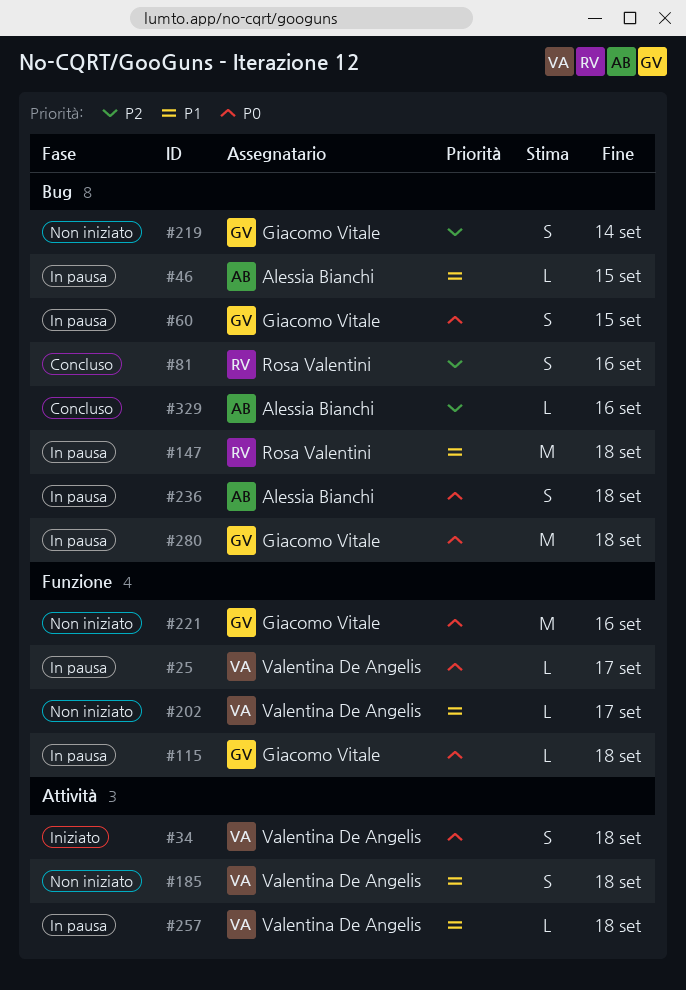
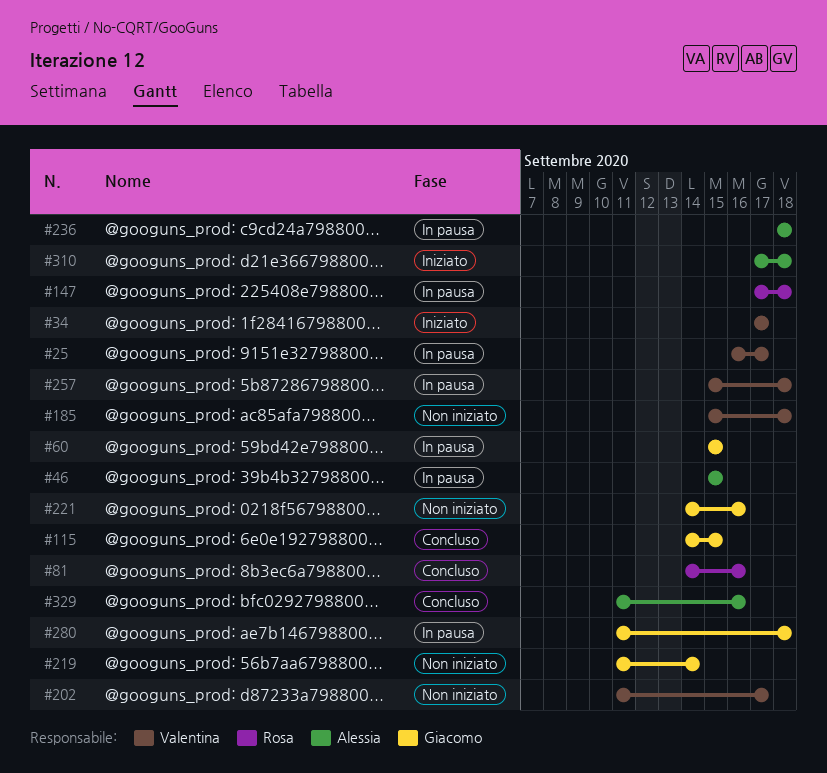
#34, due: Sep 18 -> Sep 17
#115, status: In pausa -> Concluso
#115, due: Sep 18 -> Sep 15
#310: none -> present

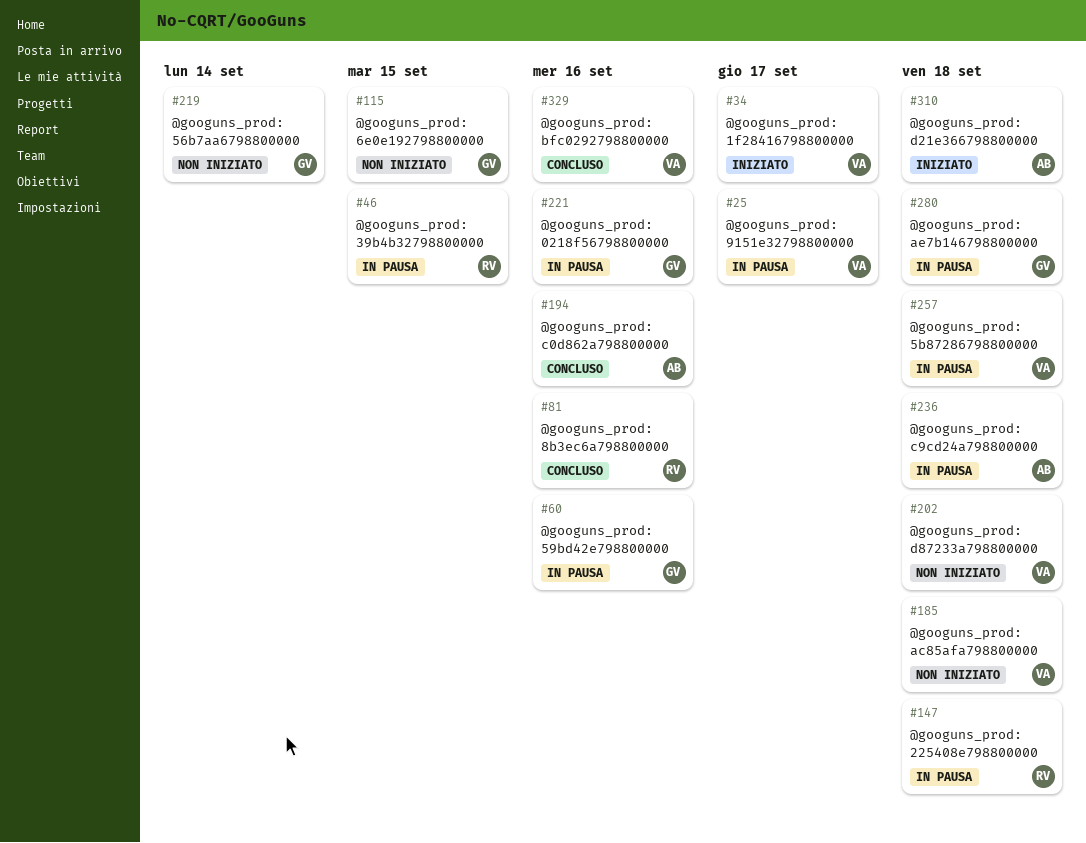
#46, owner: Alessia -> Rosa
#60, due: Sep 15 -> Sep 16
#115, status: Concluso -> Non iniziato
#194: none -> present
#202, due: Sep 17 -> Sep 18
#221, status: Non iniziato -> In pausa
#329, owner: Alessia -> Valentina

